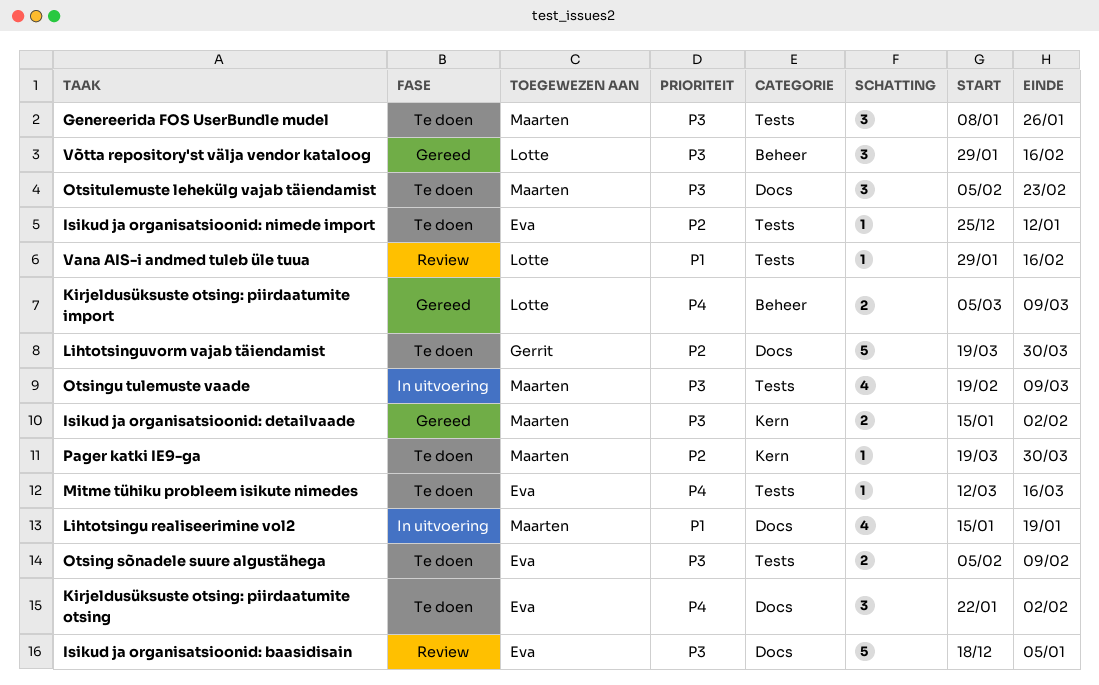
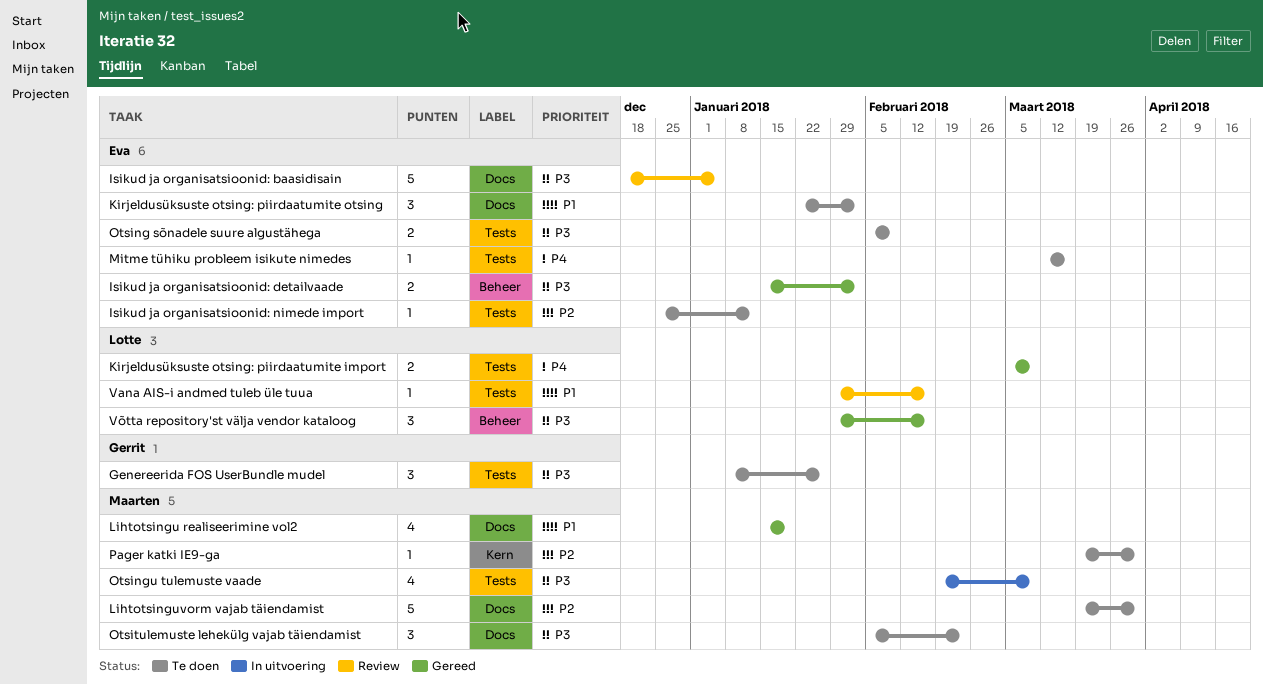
Genereerida FOS UserBundle mudel, owner: Maarten -> Gerrit
Isikud ja organisatsioonid: detailvaade, owner: Maarten -> Eva
Isikud ja organisatsioonid: detailvaade, label: Kern -> Beheer
Kirjeldusüksuste otsing: piirdaatumite import, label: Beheer -> Tests
Kirjeldusüksuste otsing: piirdaatumite otsing, priority: P4 -> P1
Lihtotsingu realiseerimine vol2, status: In uitvoering -> Gereed
Lihtotsinguvorm vajab täiendamist, owner: Gerrit -> Maarten

